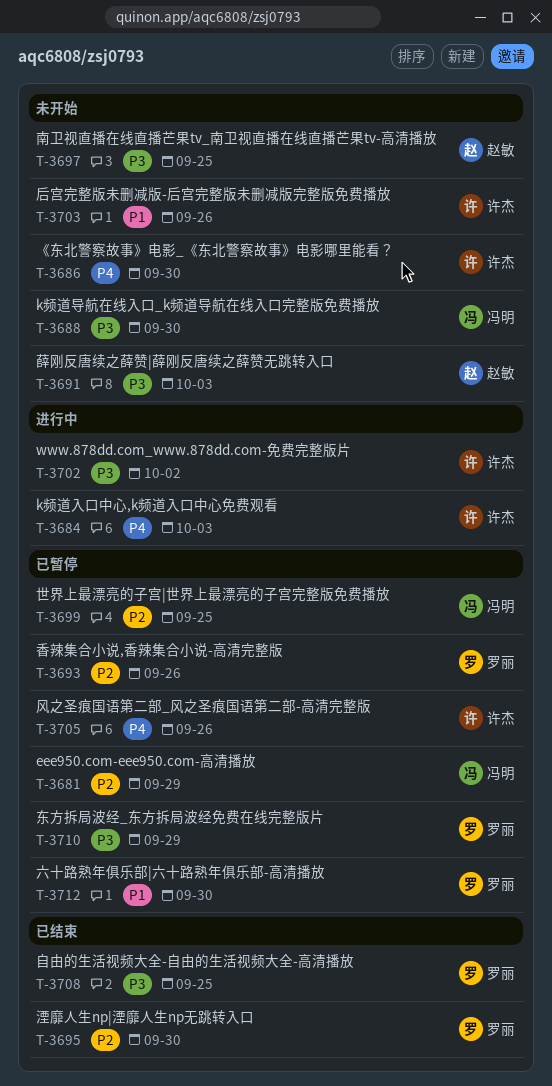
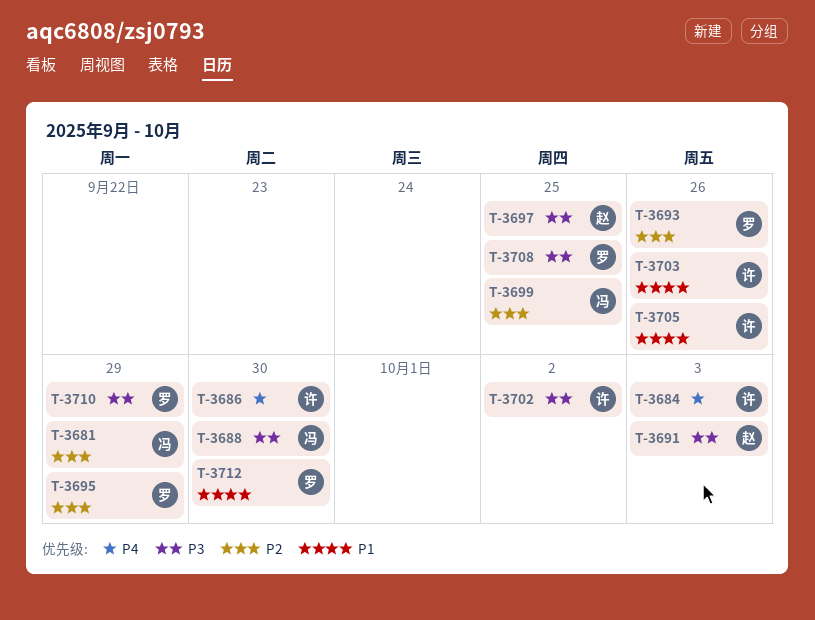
T-3695, due: Sep 30 -> Sep 29
T-3705, priority: P4 -> P1

